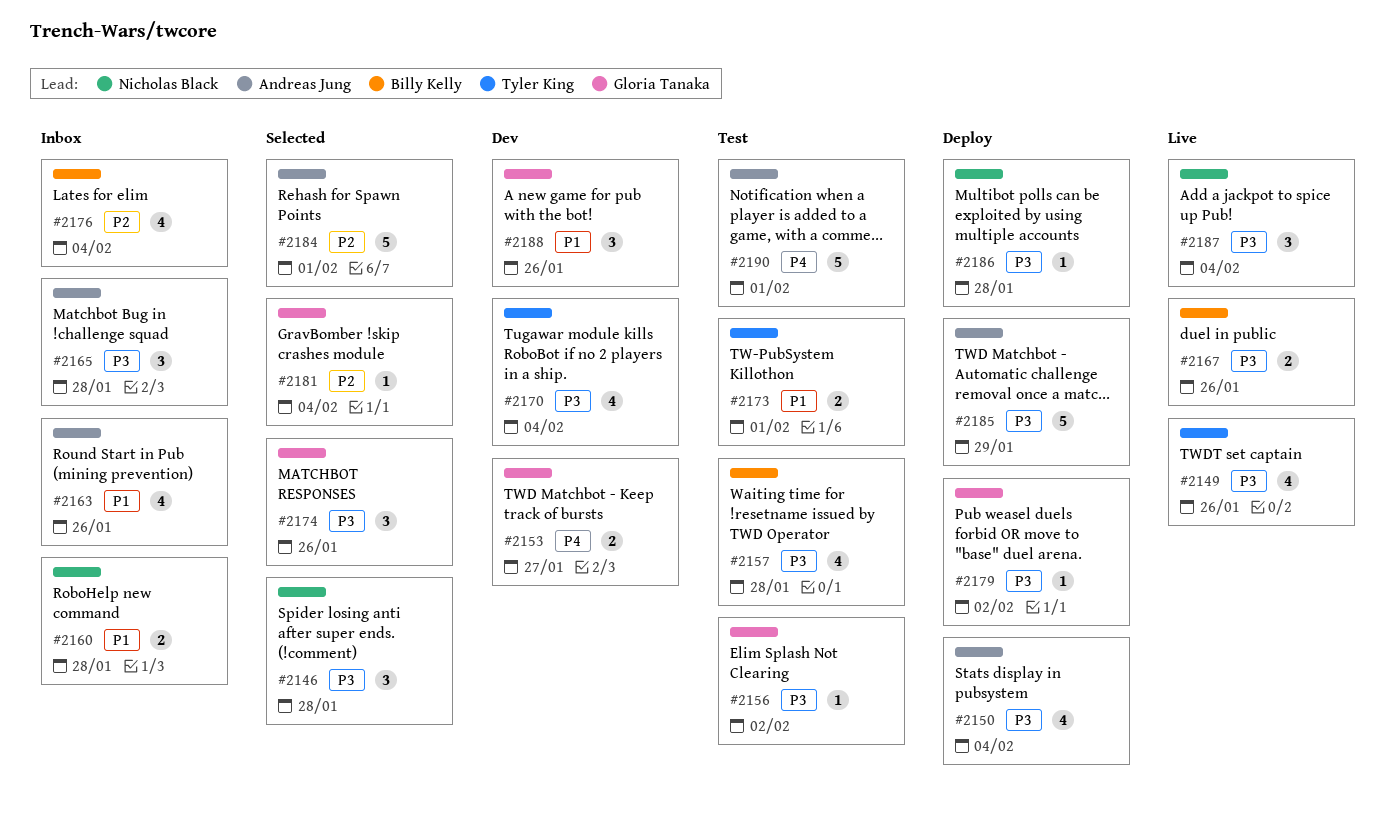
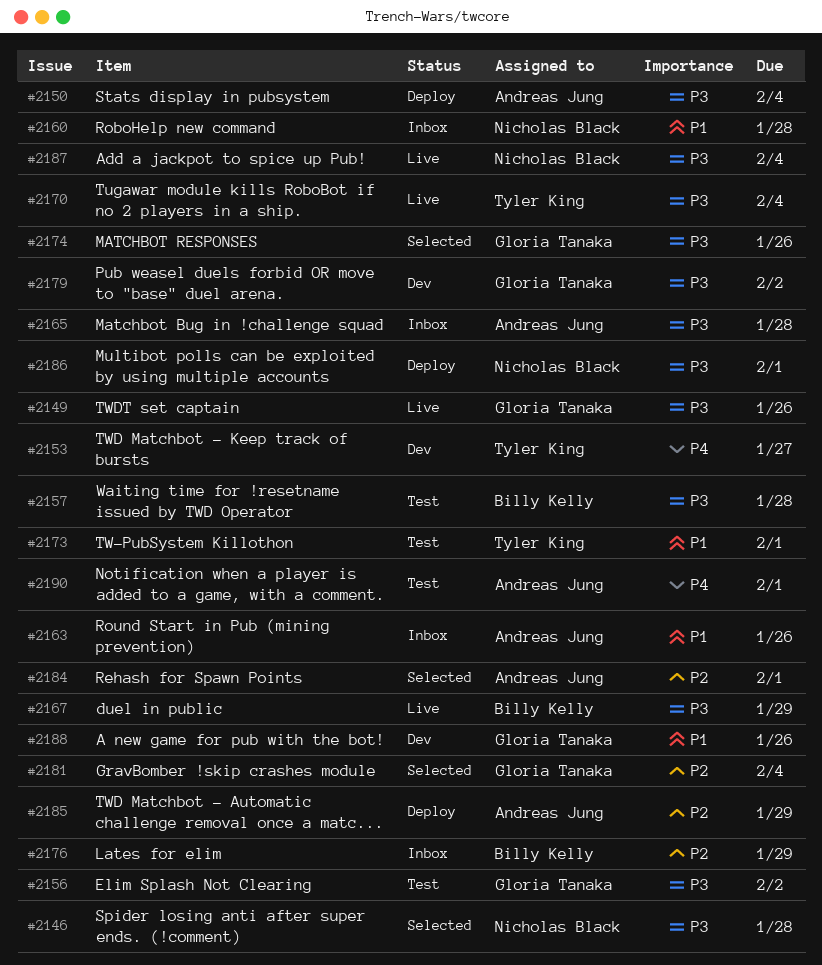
#2149, owner: Tyler King -> Gloria Tanaka
#2153, owner: Gloria Tanaka -> Tyler King
#2167, due: Jan 26 -> Jan 29
#2170, status: Dev -> Live
#2176, due: Feb 4 -> Jan 29
#2179, status: Deploy -> Dev
#2185, priority: P3 -> P2
#2186, due: Jan 28 -> Feb 1

